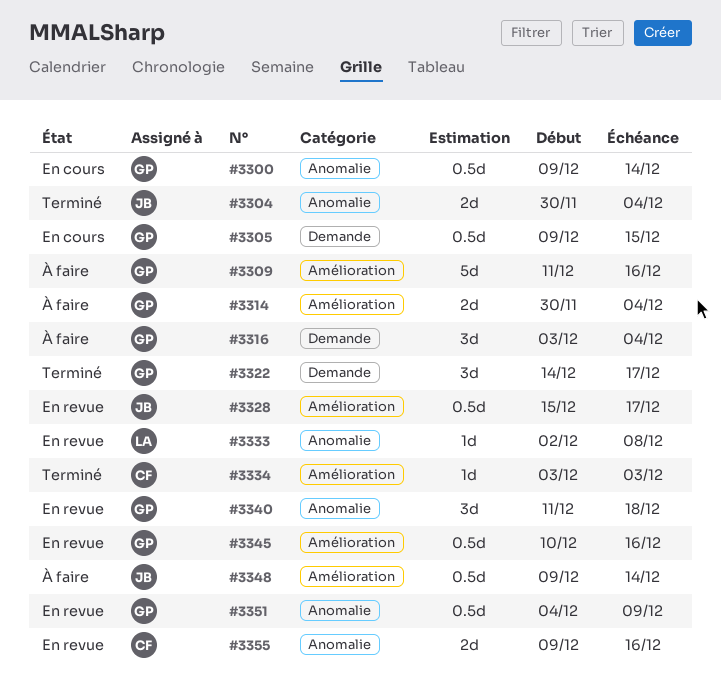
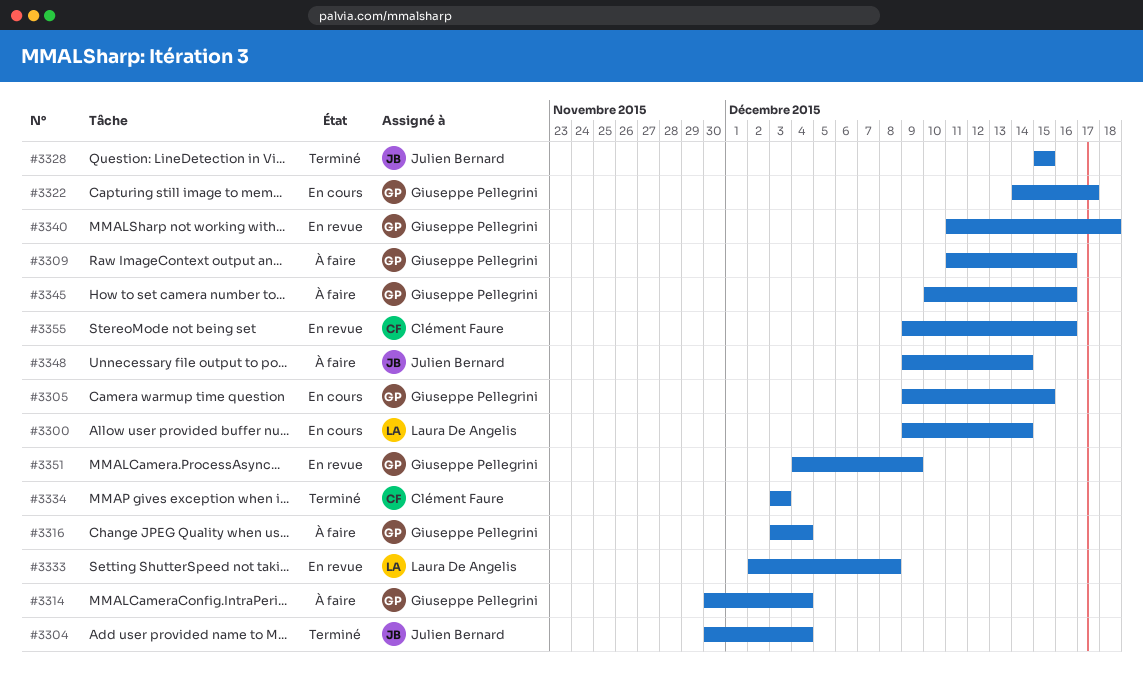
#3300, owner: Giuseppe Pellegrini -> Laura De Angelis
#3322, status: Terminé -> En cours
#3328, status: En revue -> Terminé
#3328, due: Dec 17 -> Dec 15
#3345, status: En revue -> À faire

